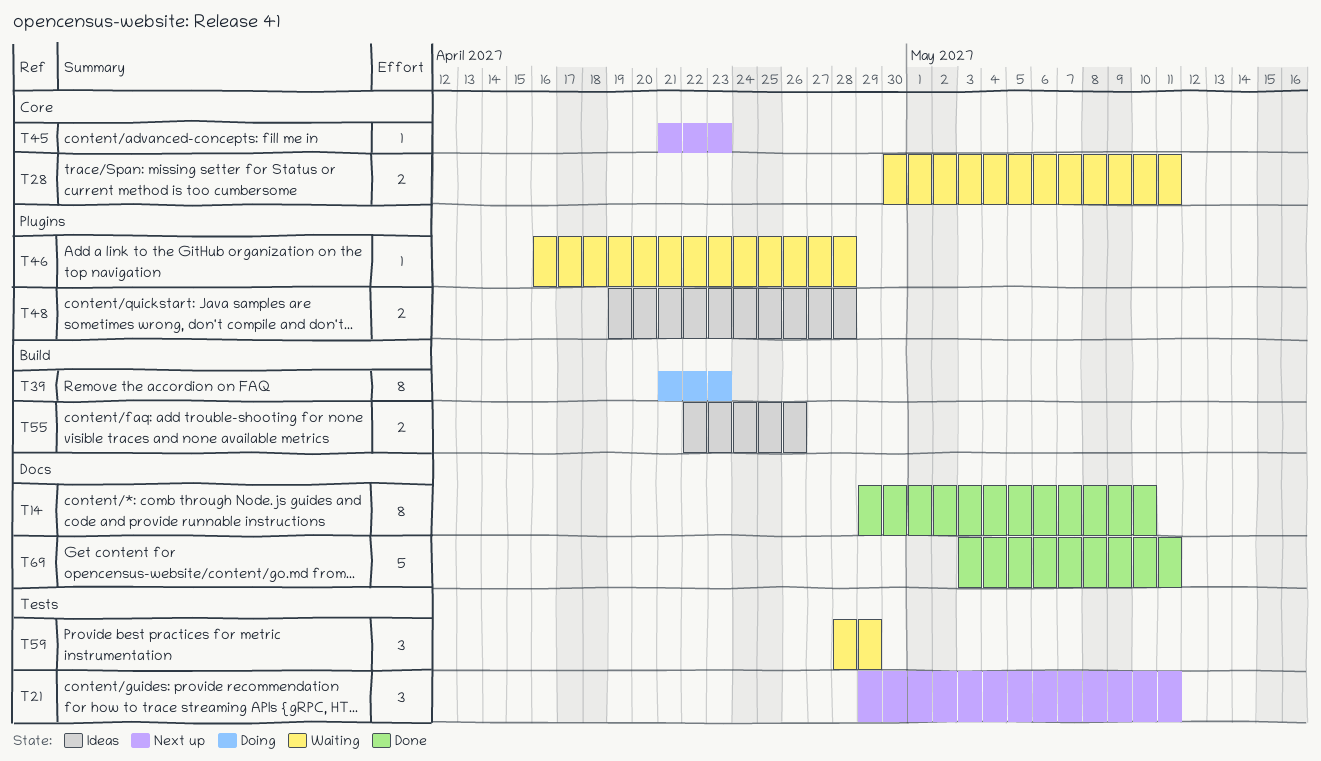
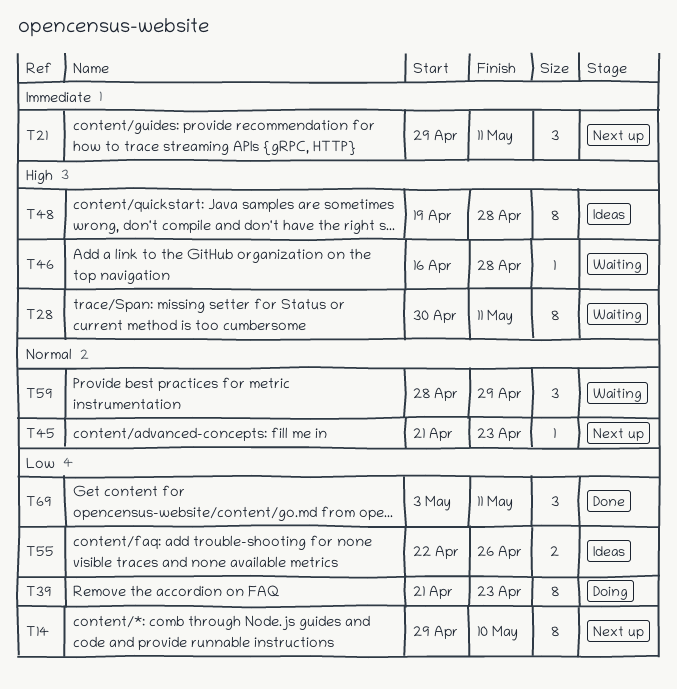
T14, status: Done -> Next up
T28, estimate: 2 -> 8
T48, estimate: 2 -> 8
T69, estimate: 5 -> 3

